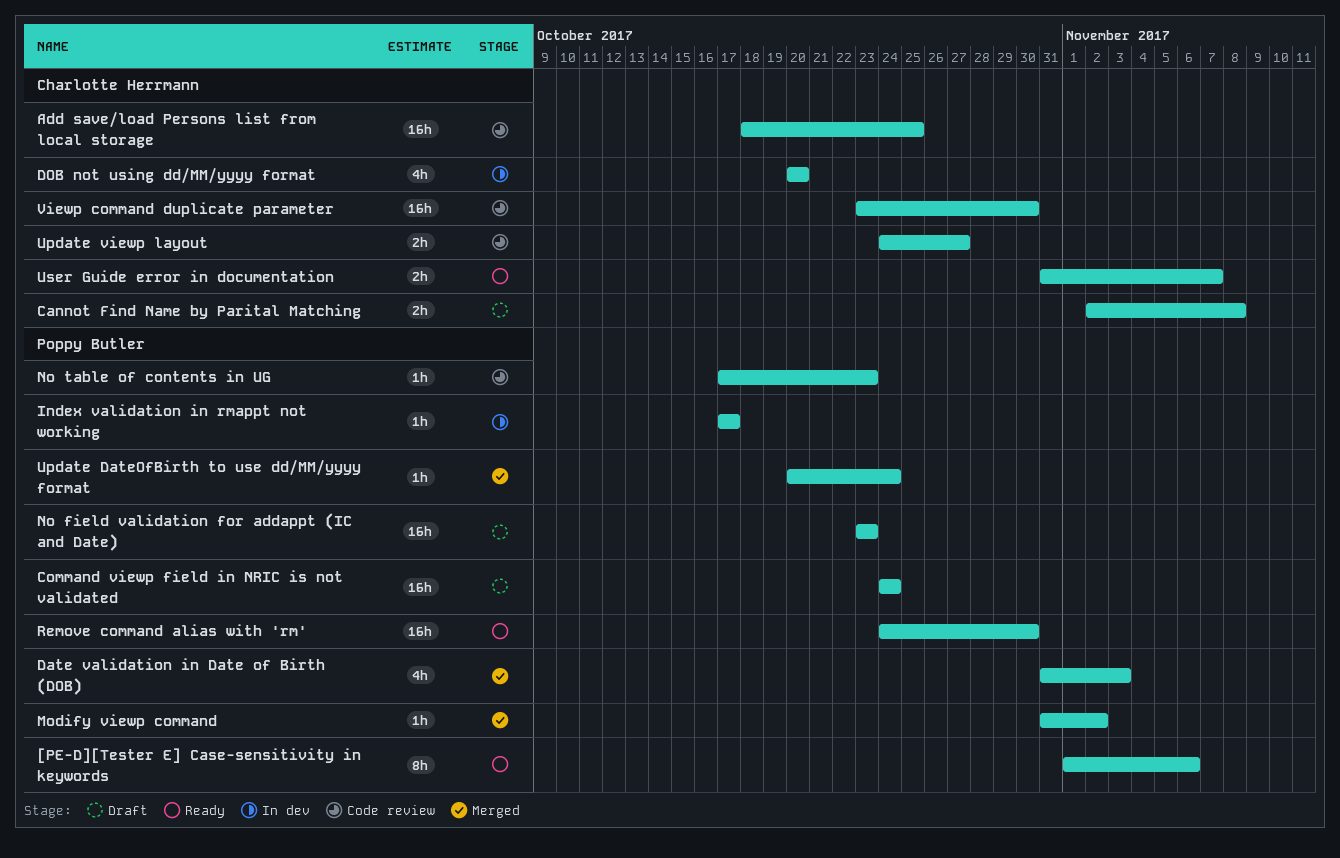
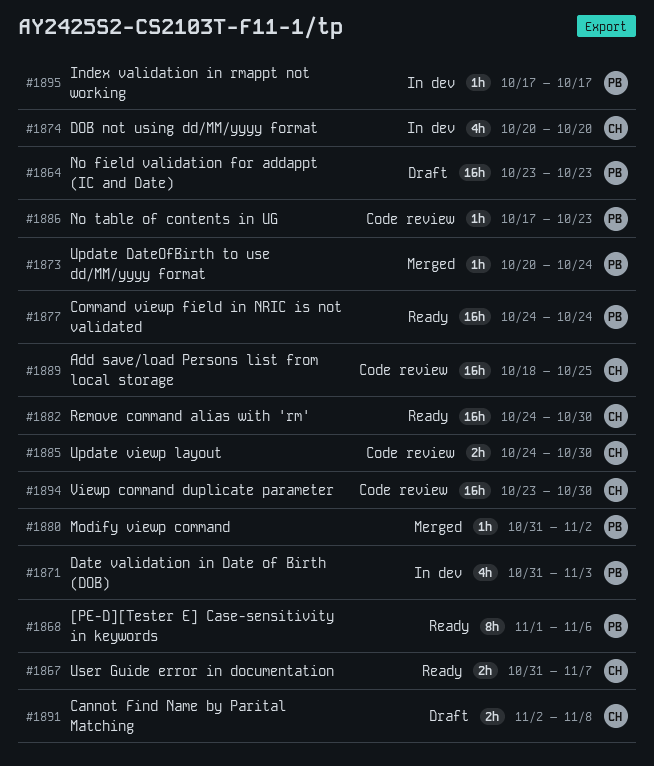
Command viewp field in NRIC is not validated, status: Draft -> Ready
Date validation in Date of Birth (DOB), status: Merged -> In dev
Remove command alias with 'rm', owner: Poppy Butler -> Charlotte Herrmann
Update viewp layout, due: Oct 27 -> Oct 30

